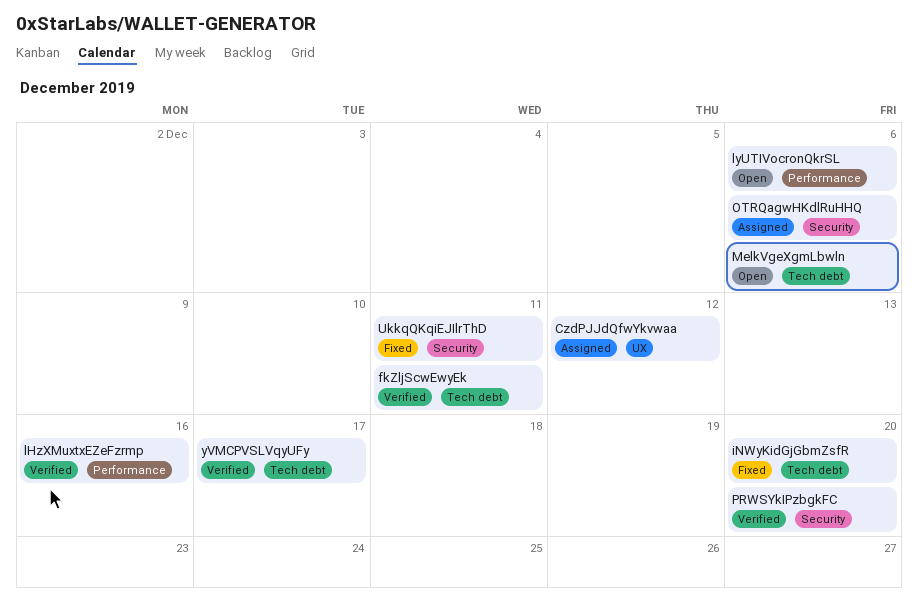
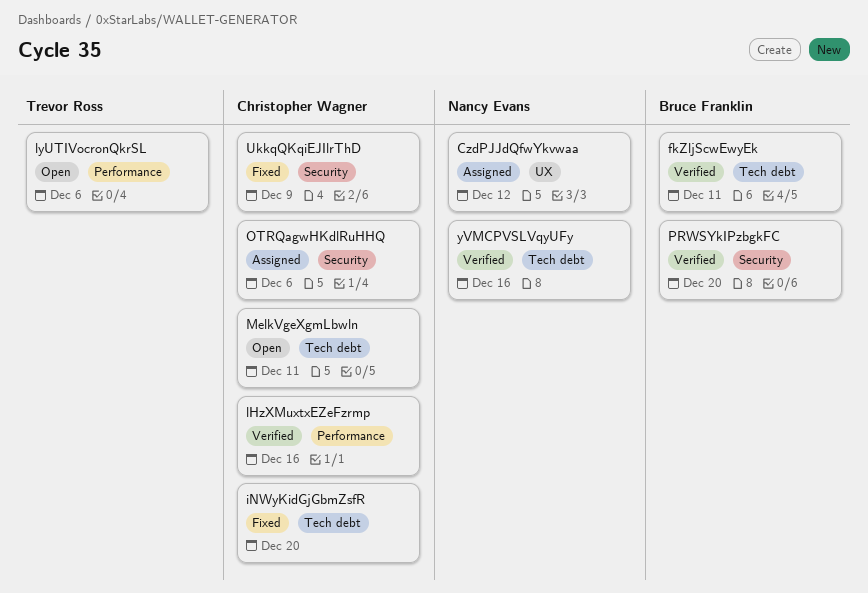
MelkVgeXgmLbwln, due: Dec 6 -> Dec 11
UkkqQKqiEJIlrThD, due: Dec 11 -> Dec 9
yVMCPVSLVqyUFy, due: Dec 17 -> Dec 16

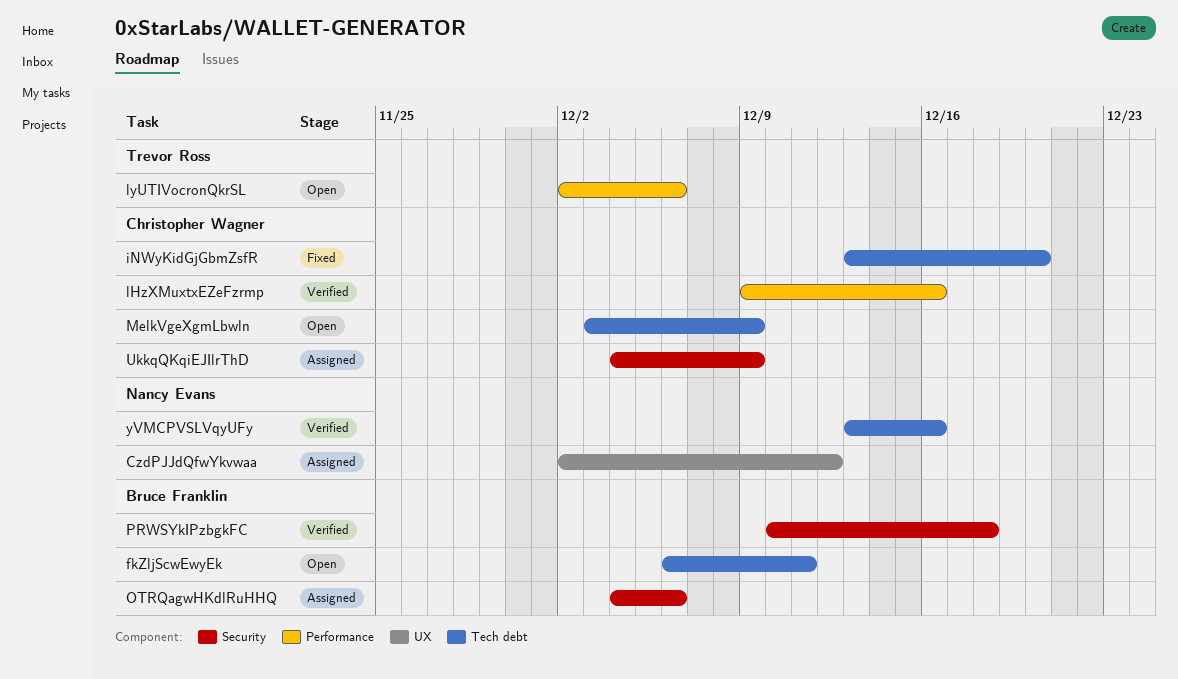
fkZljScwEwyEk, status: Verified -> Open
MelkVgeXgmLbwln, due: Dec 11 -> Dec 9
OTRQagwHKdlRuHHQ, owner: Christopher Wagner -> Bruce Franklin
PRWSYkIPzbgkFC, due: Dec 20 -> Dec 18
UkkqQKqiEJIlrThD, status: Fixed -> Assigned

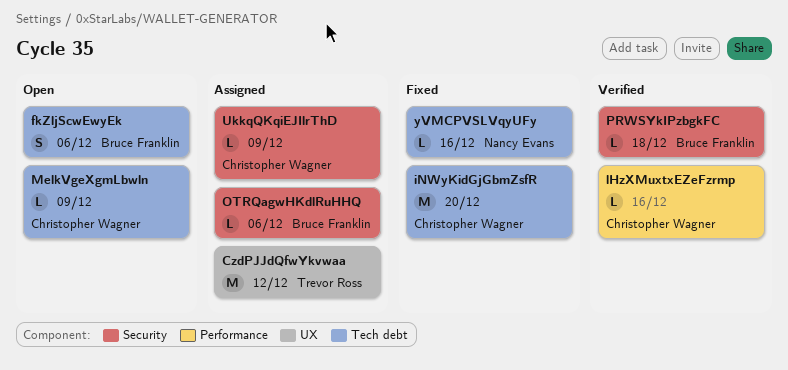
CzdPJJdQfwYkvwaa, owner: Nancy Evans -> Trevor Ross
fkZljScwEwyEk, due: Dec 11 -> Dec 6
lyUTIVocronQkrSL: present -> none
yVMCPVSLVqyUFy, status: Verified -> Fixed

